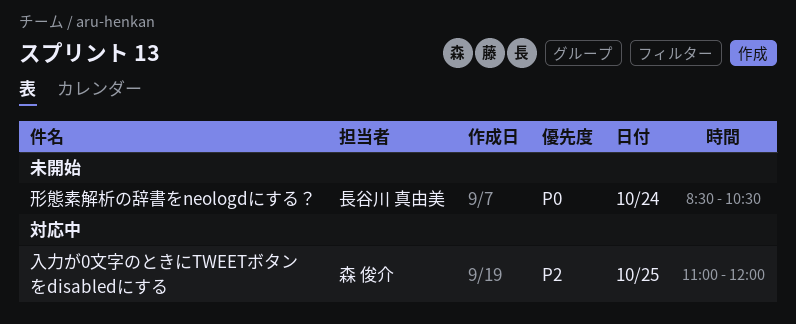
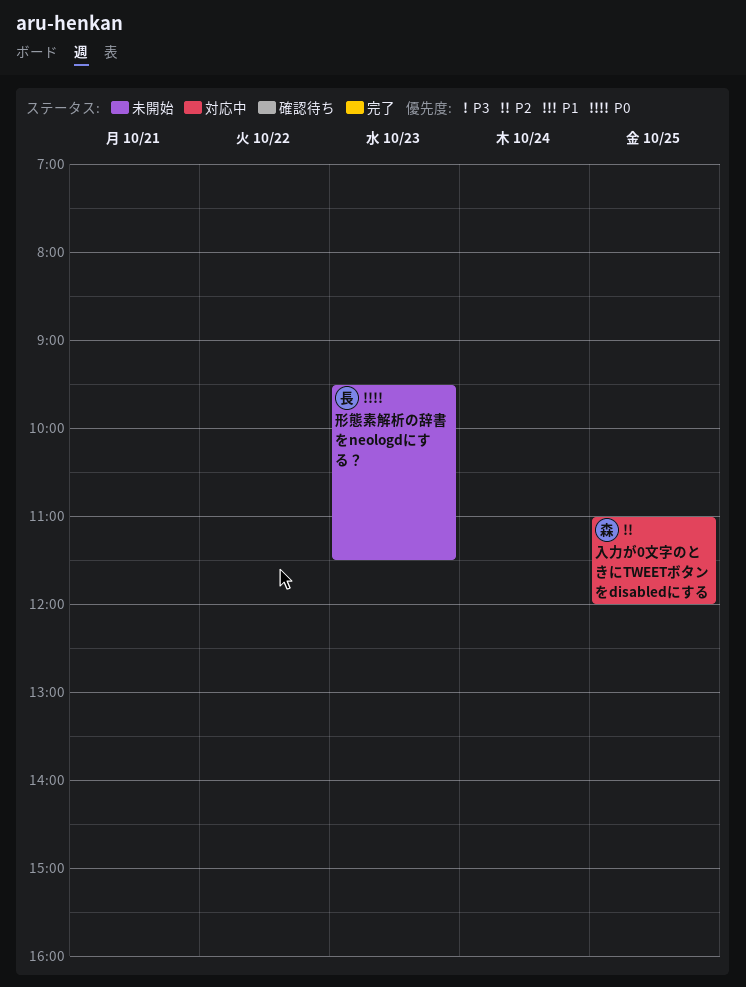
形態素解析の辞書をneologdにする？, day: Oct 24 -> Oct 23
形態素解析の辞書をneologdにする？, begins: 08:30 -> 09:30
形態素解析の辞書をneologdにする？, ends: 10:30 -> 11:30

